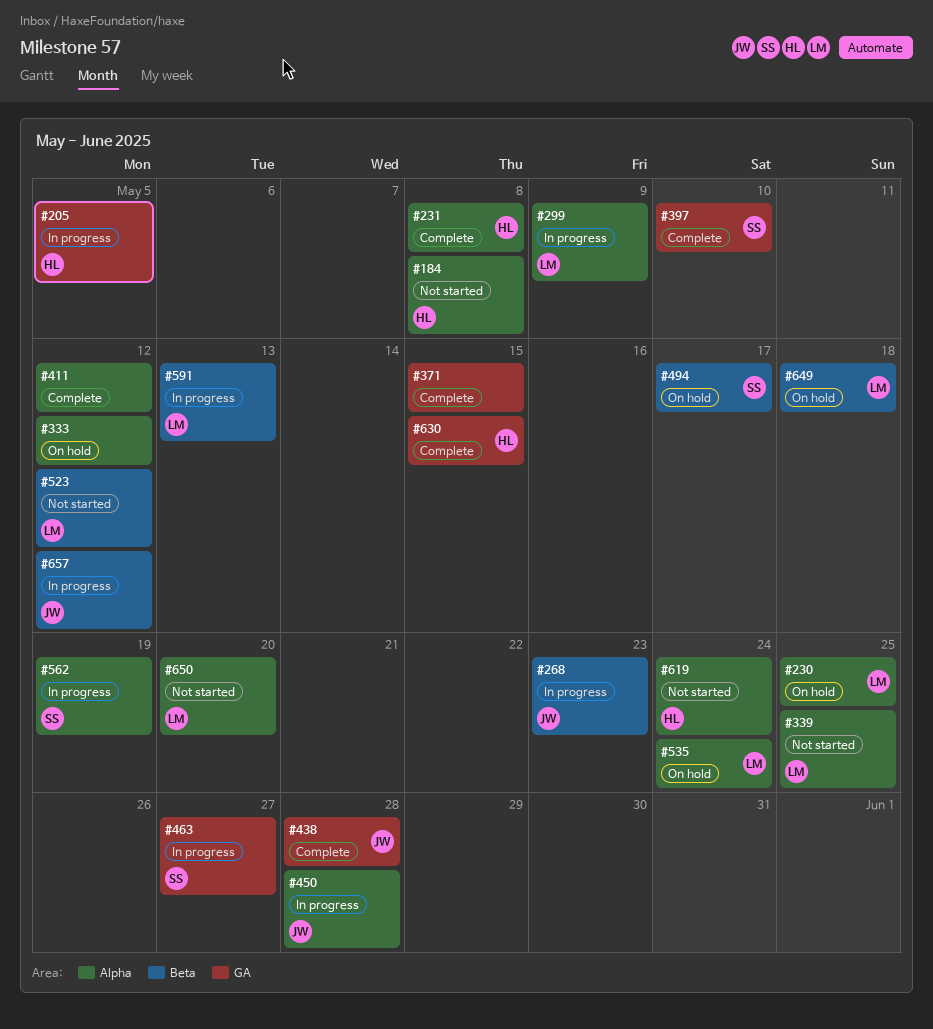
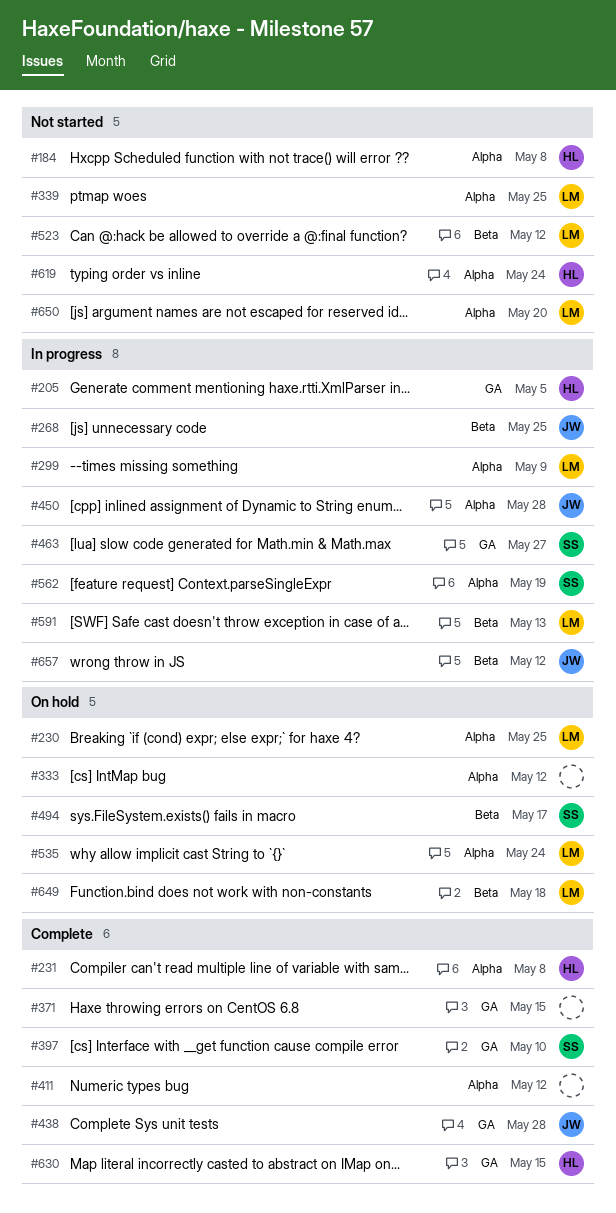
#268, due: May 23 -> May 25

